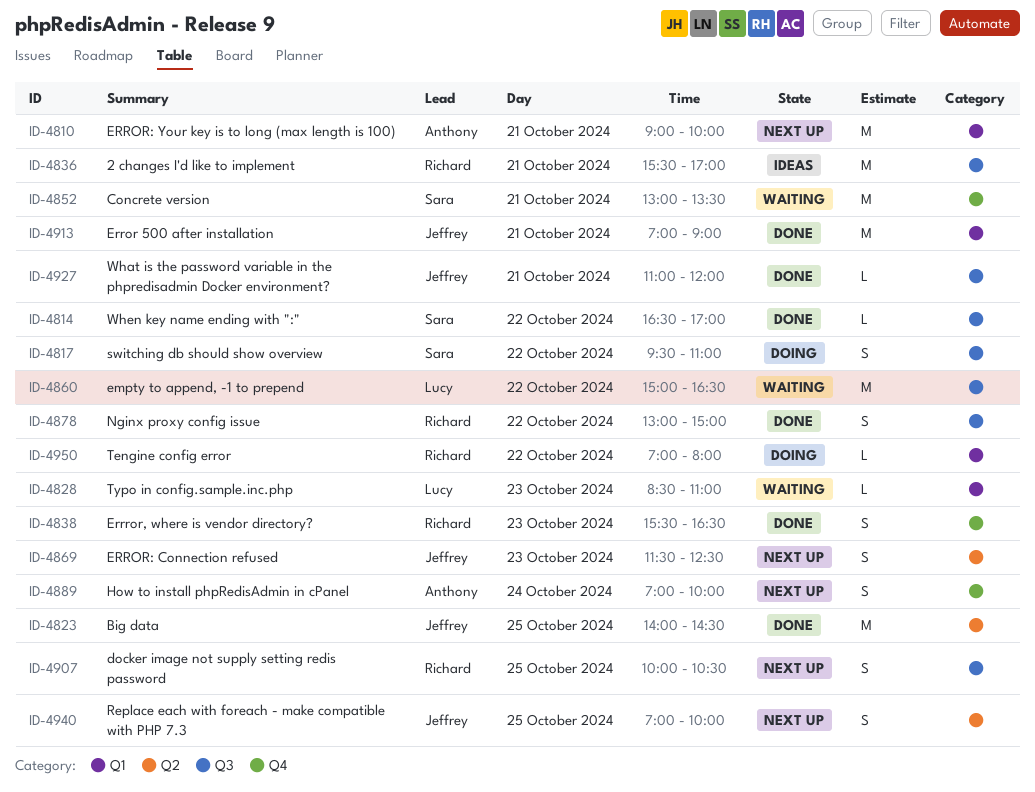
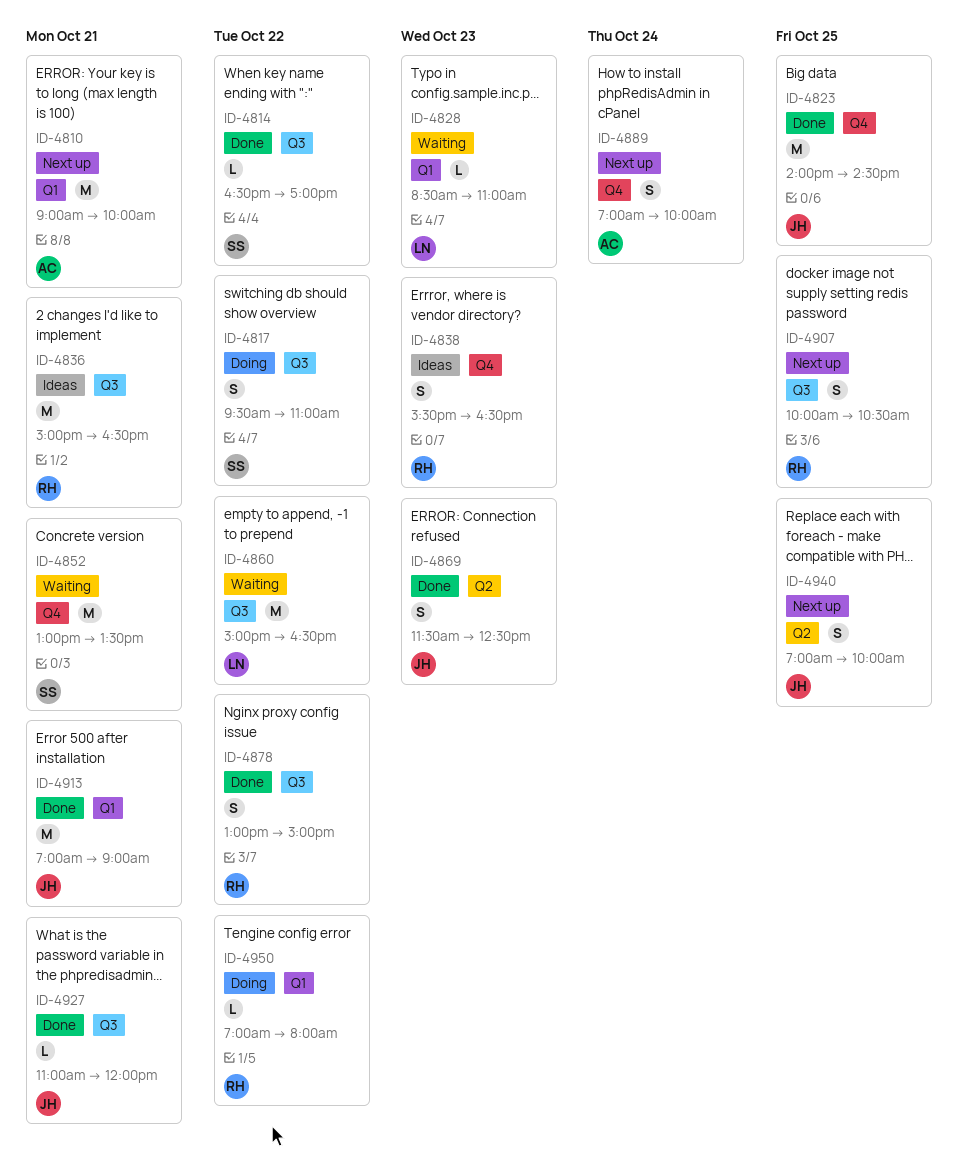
ID-4823, label: Q2 -> Q4
ID-4836, begins: 15:30 -> 15:00
ID-4836, ends: 17:00 -> 16:30
ID-4838, status: Done -> Ideas
ID-4869, status: Next up -> Done

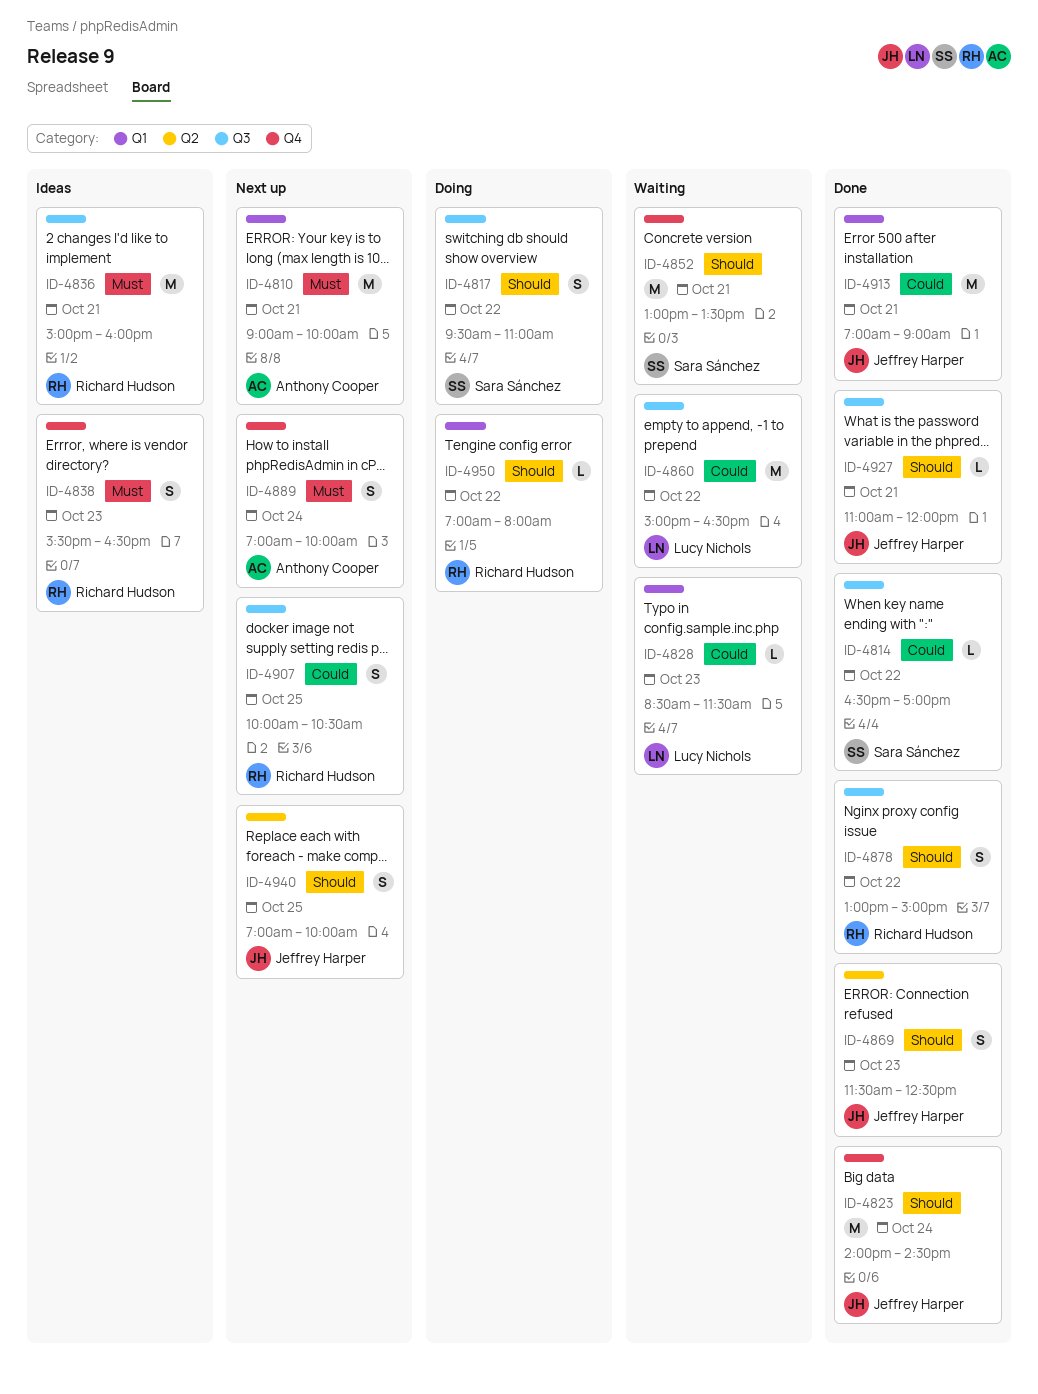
ID-4823, day: Oct 25 -> Oct 24
ID-4828, ends: 11:00 -> 11:30
ID-4836, ends: 16:30 -> 16:00

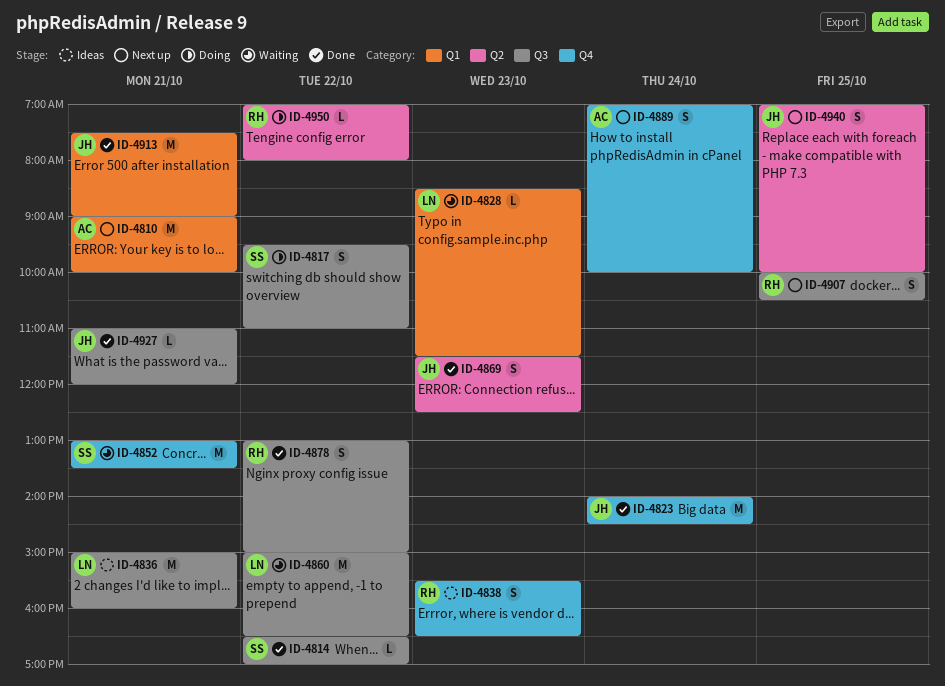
ID-4836, owner: Richard Hudson -> Lucy Nichols
ID-4913, begins: 07:00 -> 07:30
ID-4950, label: Q1 -> Q2

